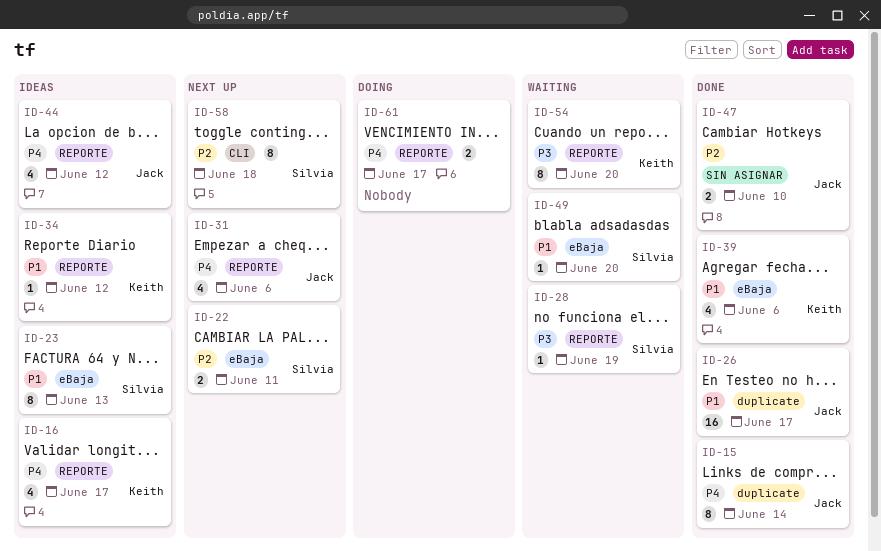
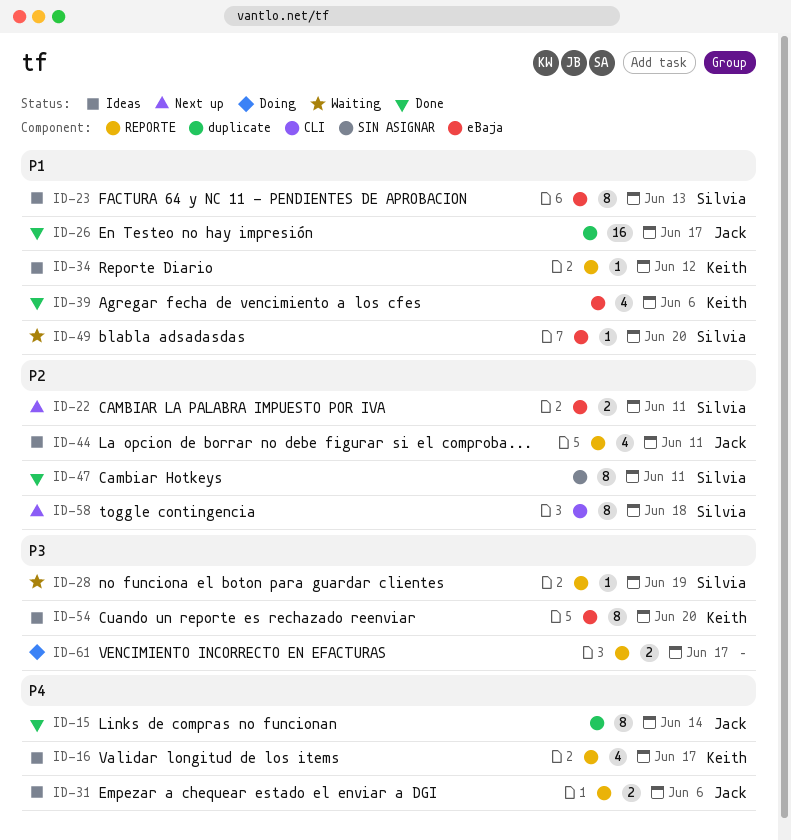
ID-31, status: Next up -> Ideas
ID-31, estimate: 4 -> 2
ID-44, priority: P4 -> P2
ID-44, due: Jun 12 -> Jun 11
ID-47, owner: Jack -> Silvia
ID-47, estimate: 2 -> 8
ID-47, due: Jun 10 -> Jun 11
ID-54, status: Waiting -> Ideas
ID-54, label: REPORTE -> eBaja
ID-61, priority: P4 -> P3

